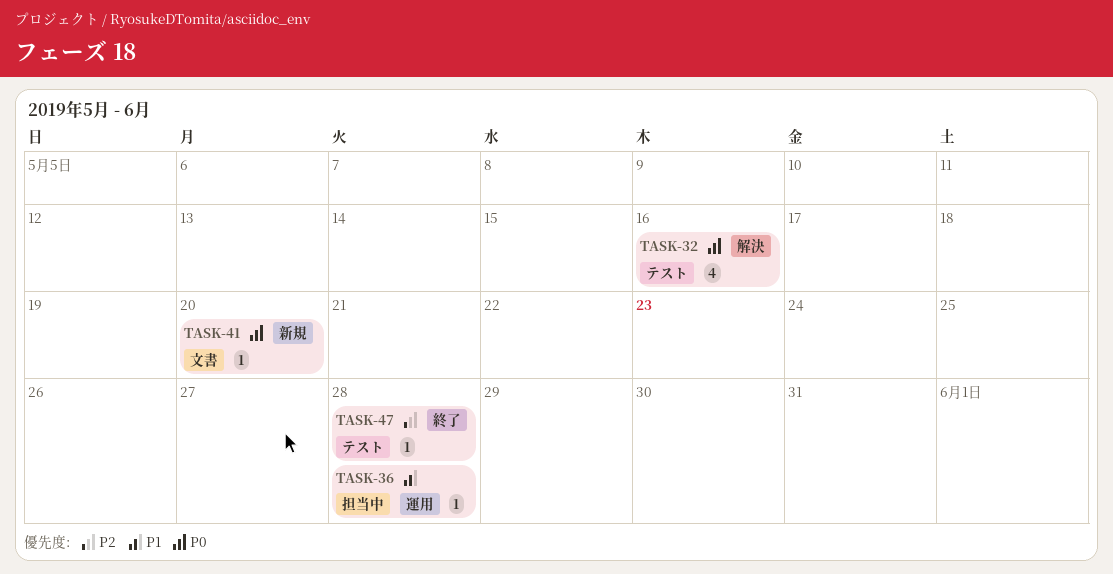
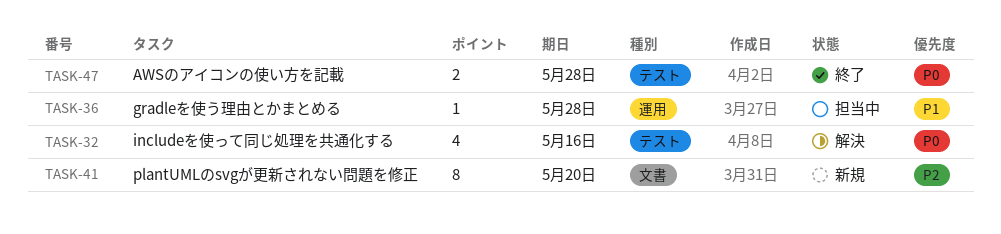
TASK-41, priority: P0 -> P2
TASK-41, estimate: 1 -> 8
TASK-47, priority: P2 -> P0
TASK-47, estimate: 1 -> 2

